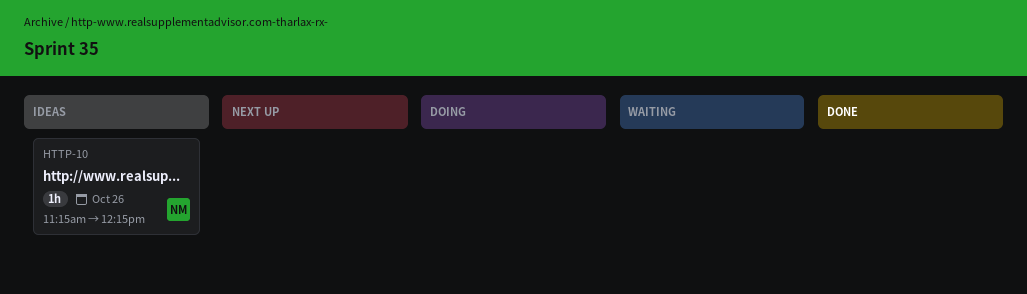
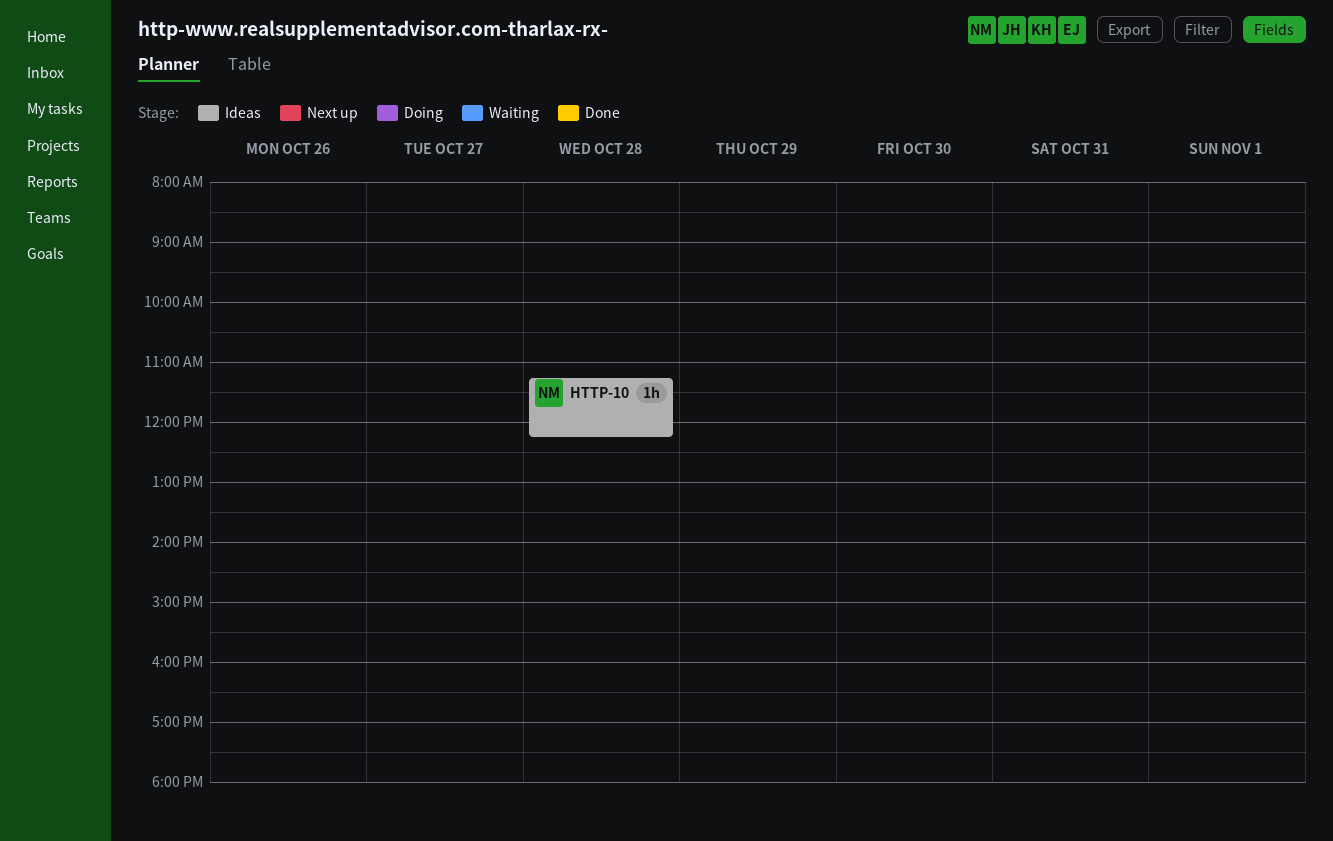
HTTP-10, day: Oct 26 -> Oct 28

